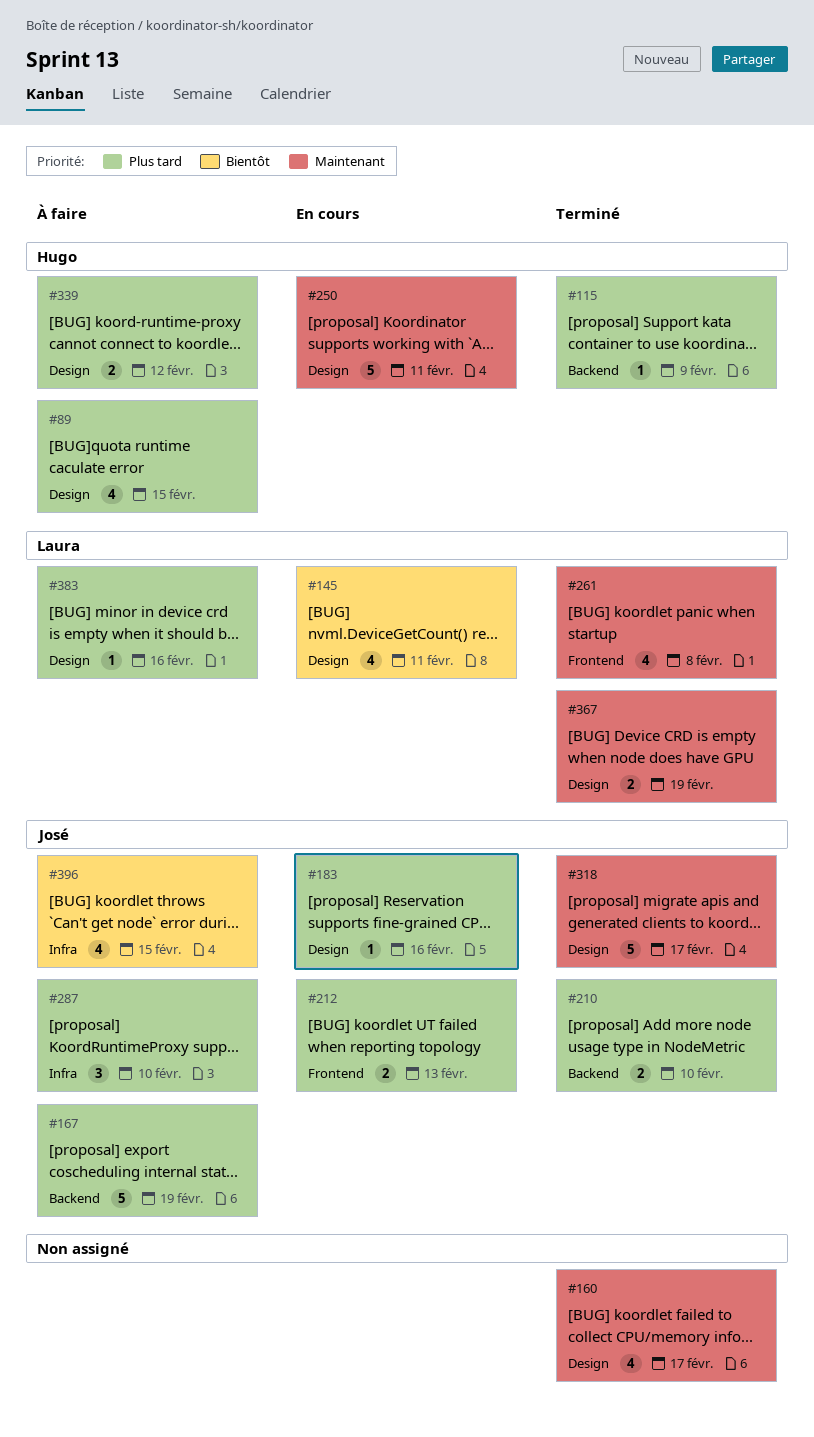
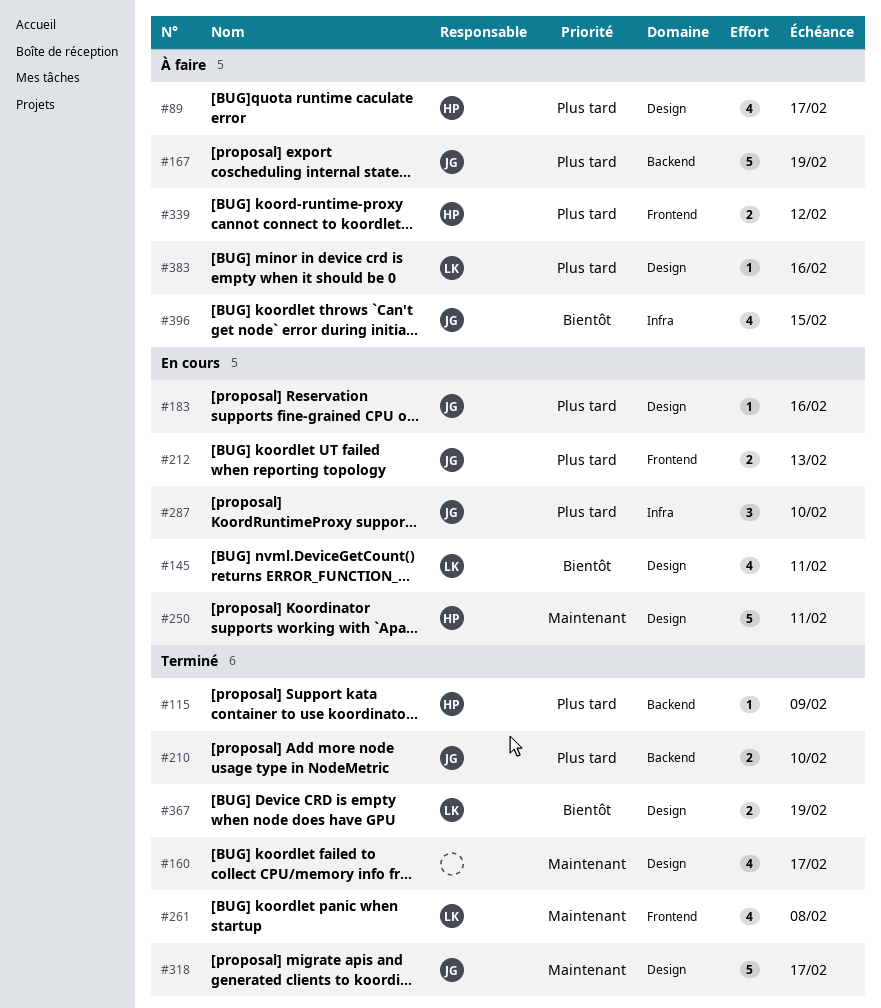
#89, due: Feb 15 -> Feb 17
#287, status: À faire -> En cours
#339, label: Design -> Frontend
#367, priority: Maintenant -> Bientôt

